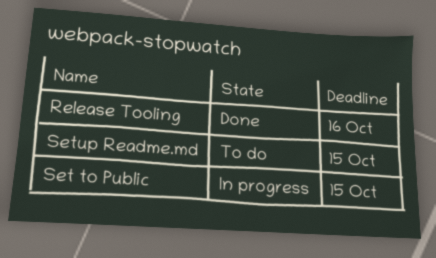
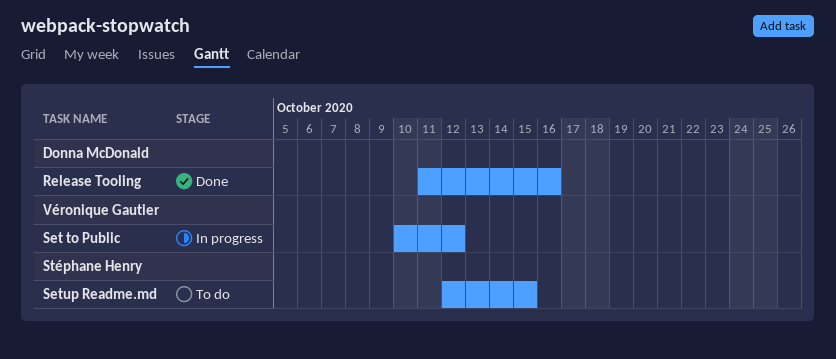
Set to Public, due: Oct 15 -> Oct 12

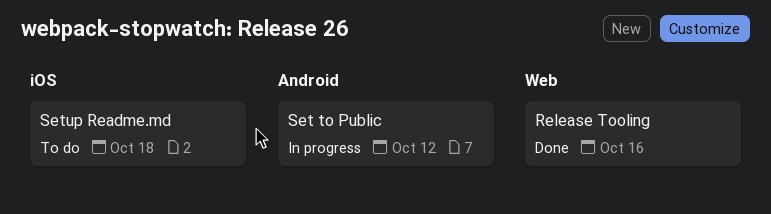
Setup Readme.md, due: Oct 15 -> Oct 18

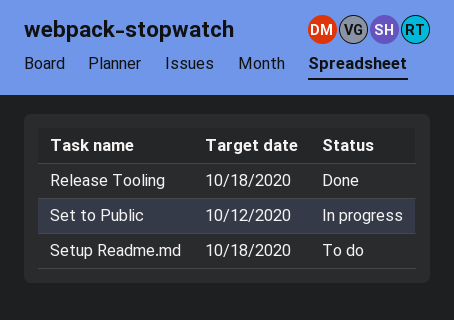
Release Tooling, due: Oct 16 -> Oct 18

